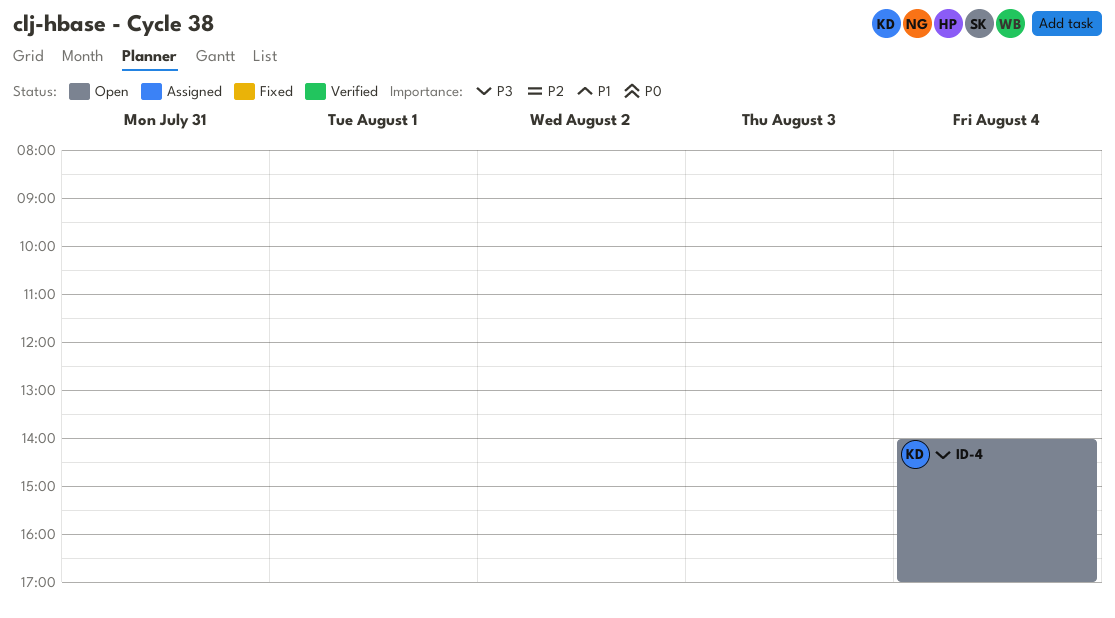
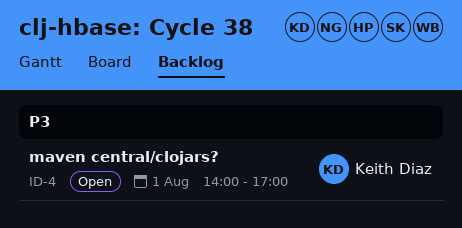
ID-4, day: Aug 4 -> Aug 1

